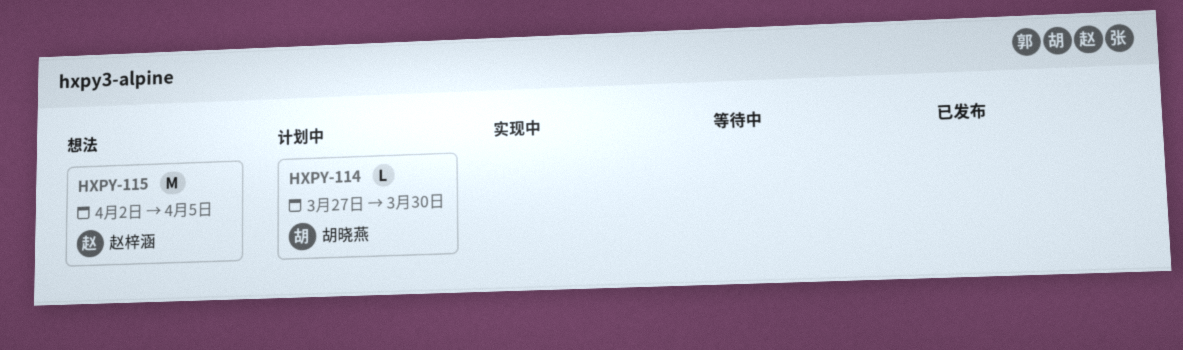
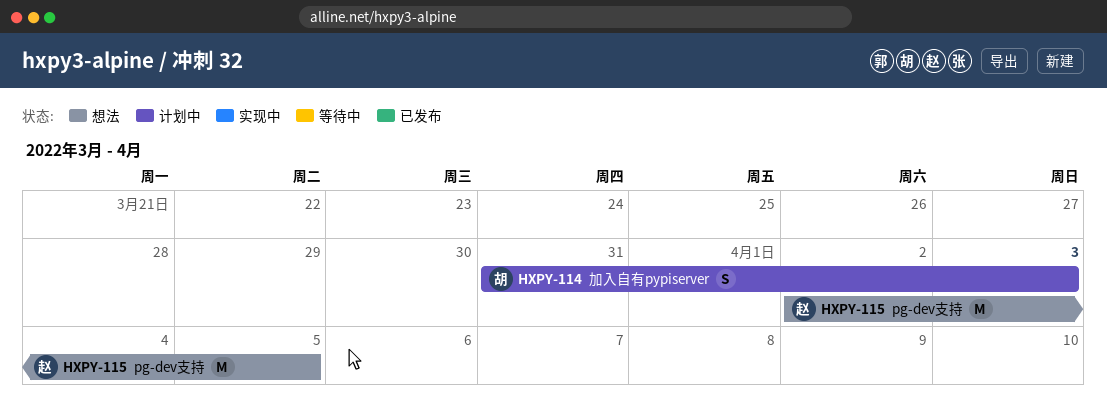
HXPY-114, estimate: L -> S
HXPY-114, start: Mar 27 -> Mar 31
HXPY-114, due: Mar 30 -> Apr 3

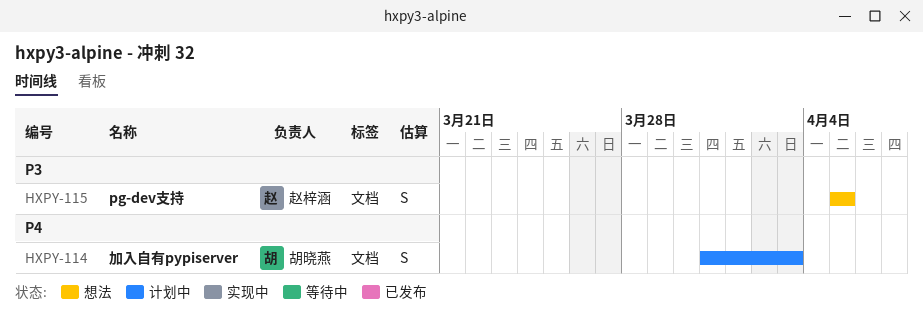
HXPY-115, estimate: M -> S
HXPY-115, start: Apr 2 -> Apr 5

